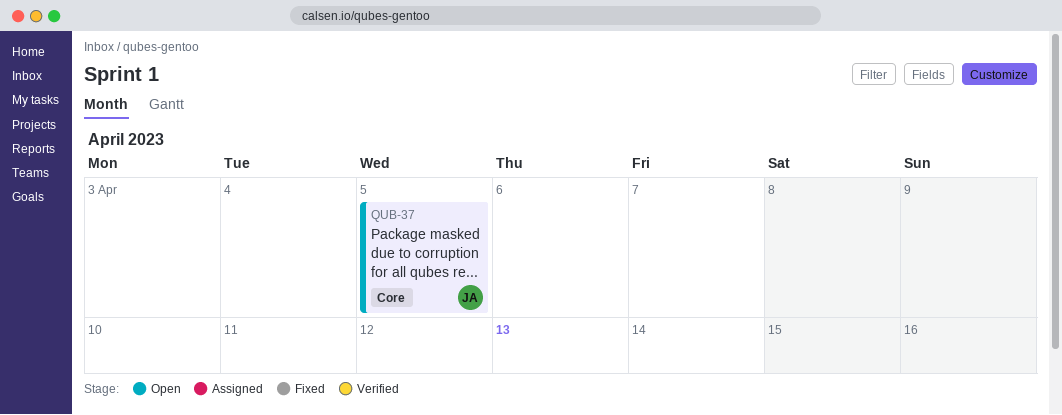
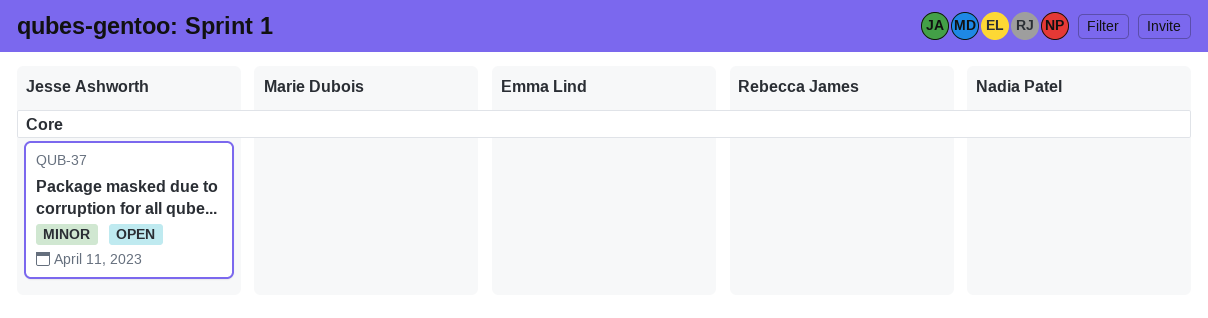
QUB-37, due: Apr 5 -> Apr 11

